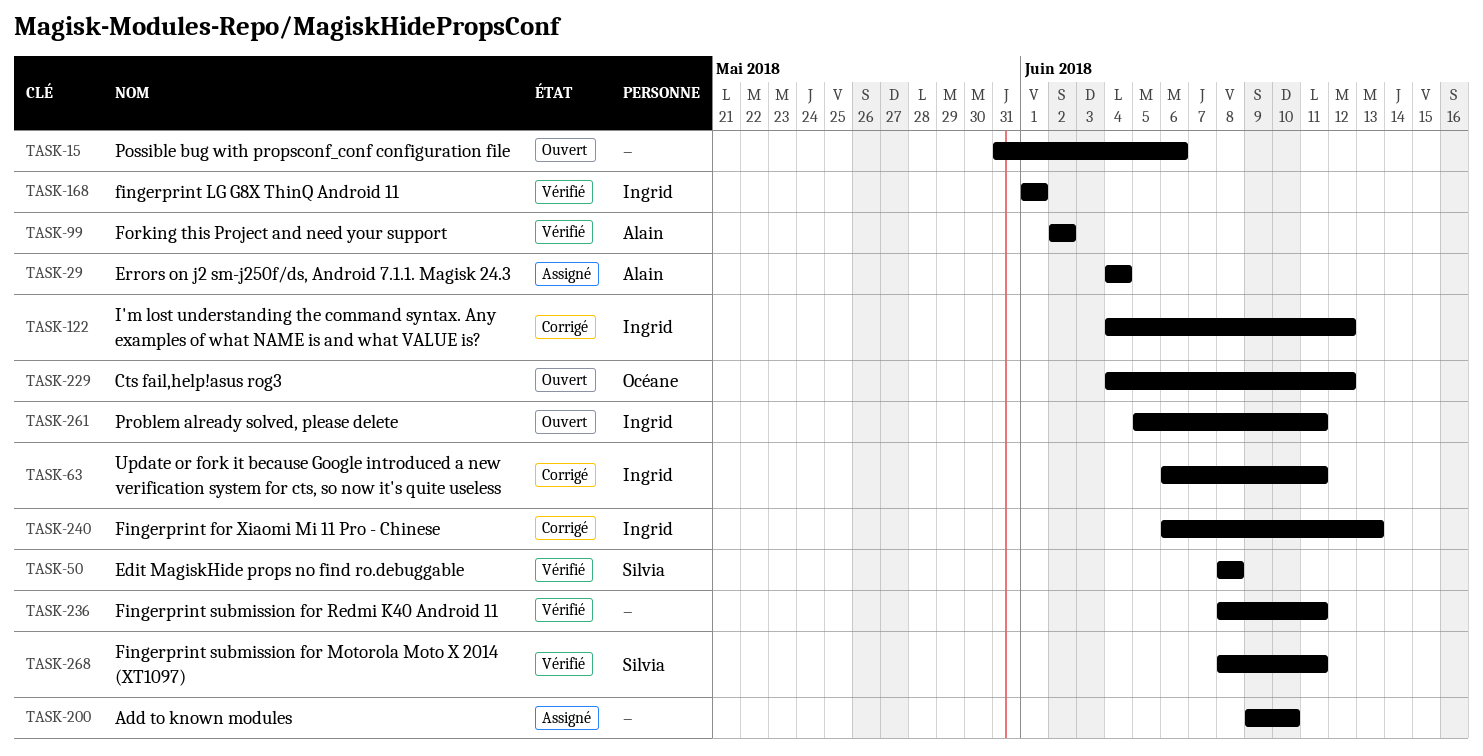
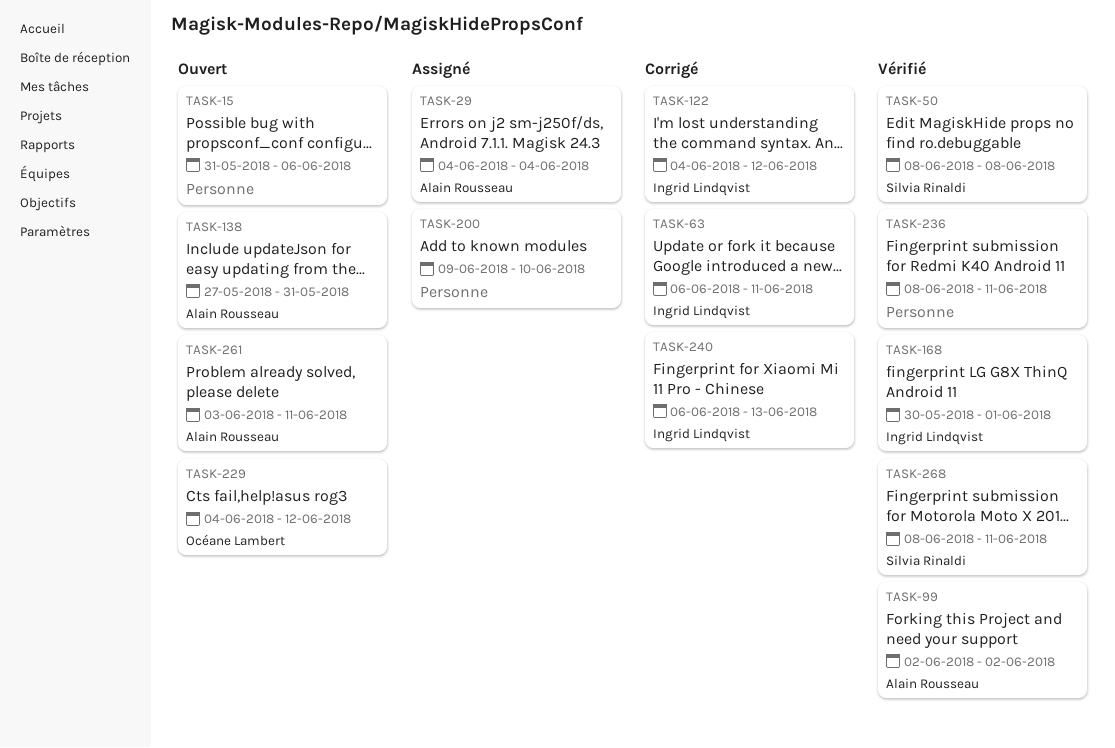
TASK-138: none -> present
TASK-168, start: Jun 1 -> May 30
TASK-261, owner: Ingrid Lindqvist -> Alain Rousseau
TASK-261, start: Jun 5 -> Jun 3

